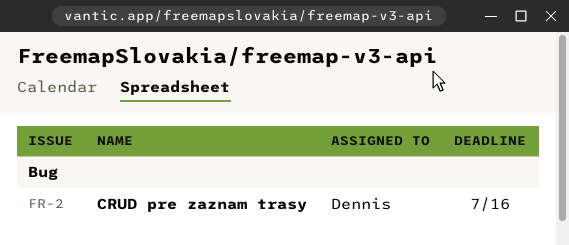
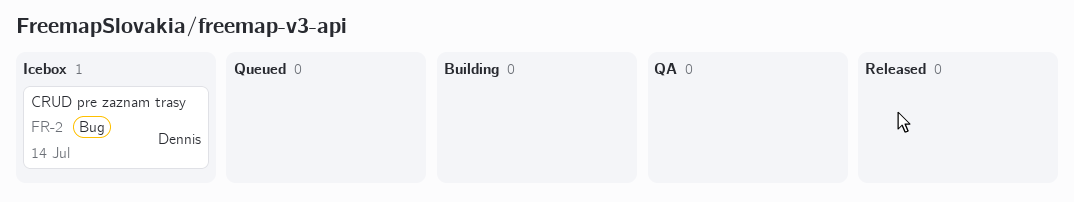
FR-2, due: Jul 16 -> Jul 14

